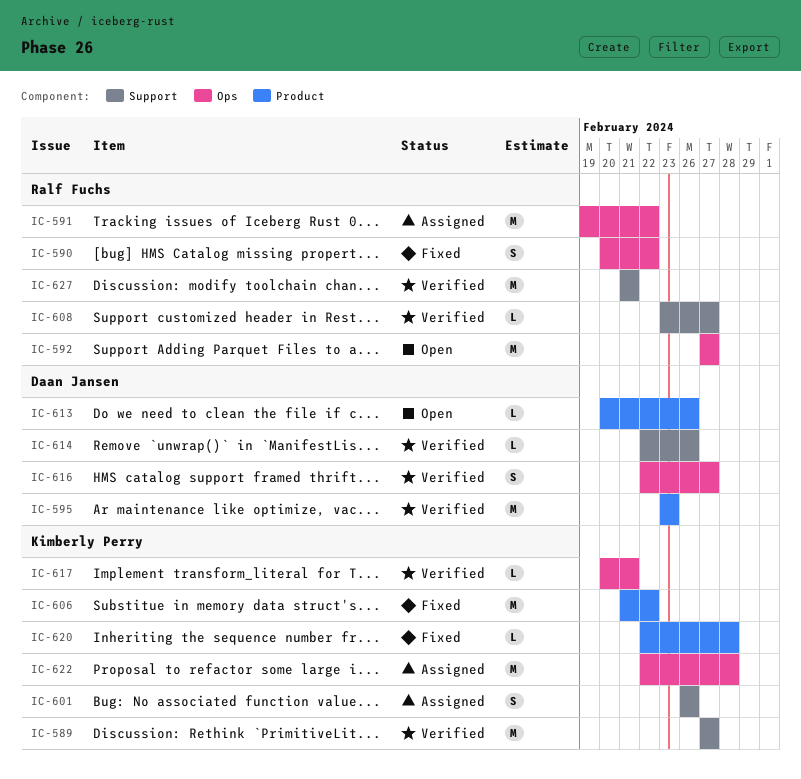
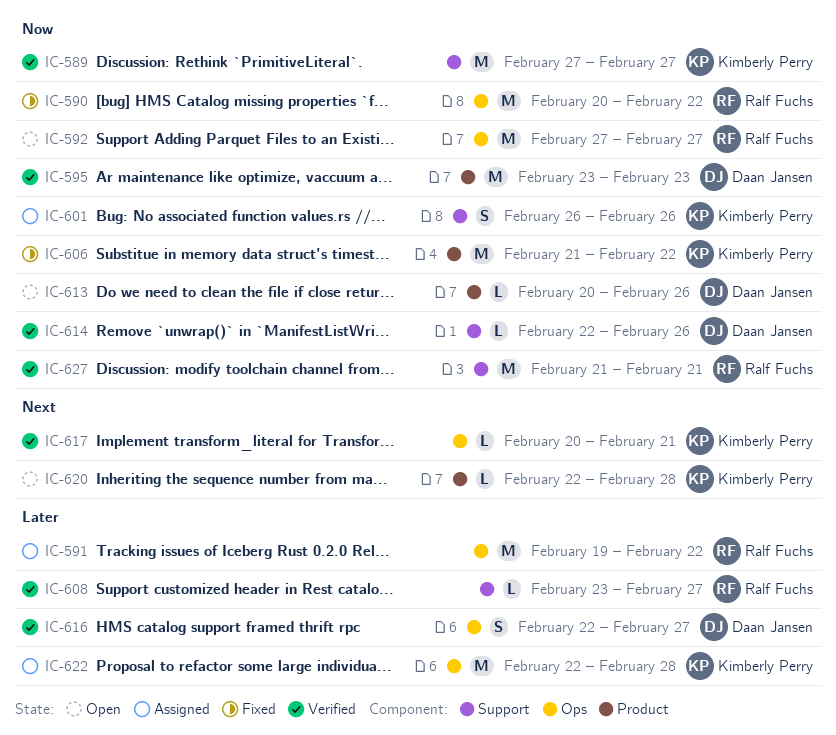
IC-590, estimate: S -> M
IC-620, status: Fixed -> Open

